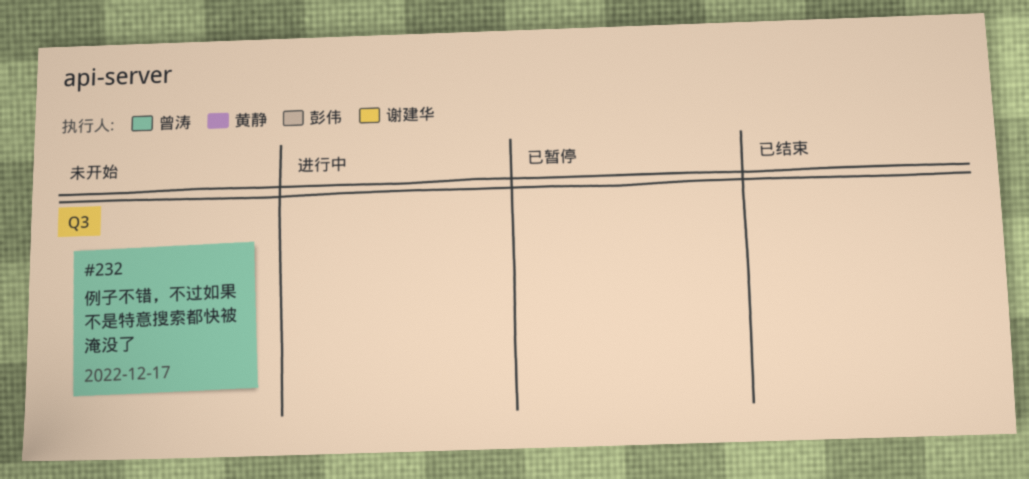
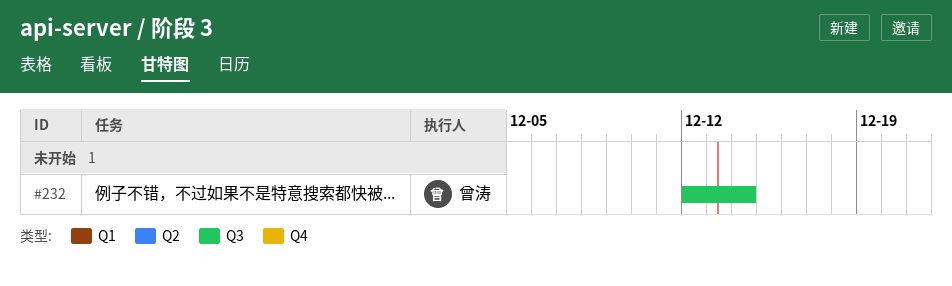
#232, due: Dec 17 -> Dec 14

